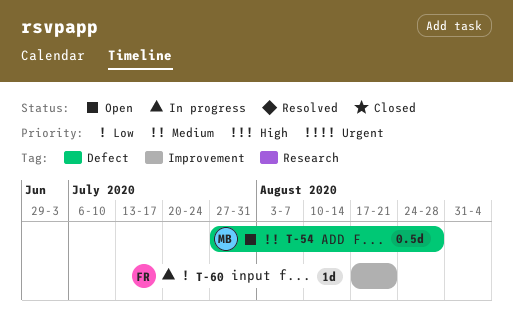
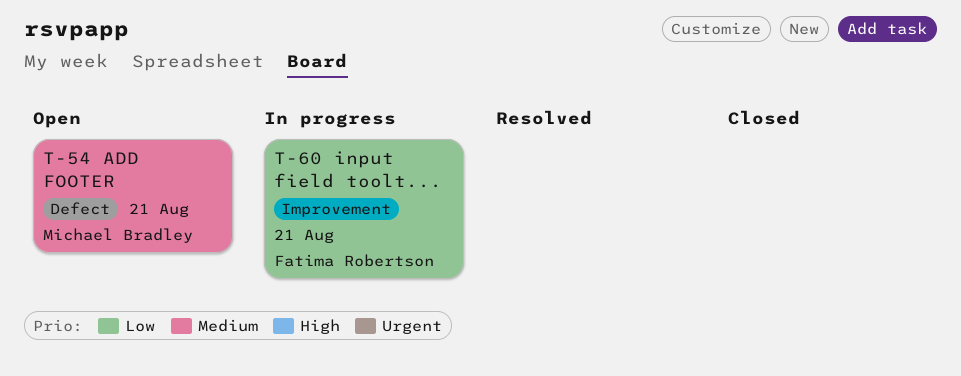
T-54, due: Aug 28 -> Aug 21

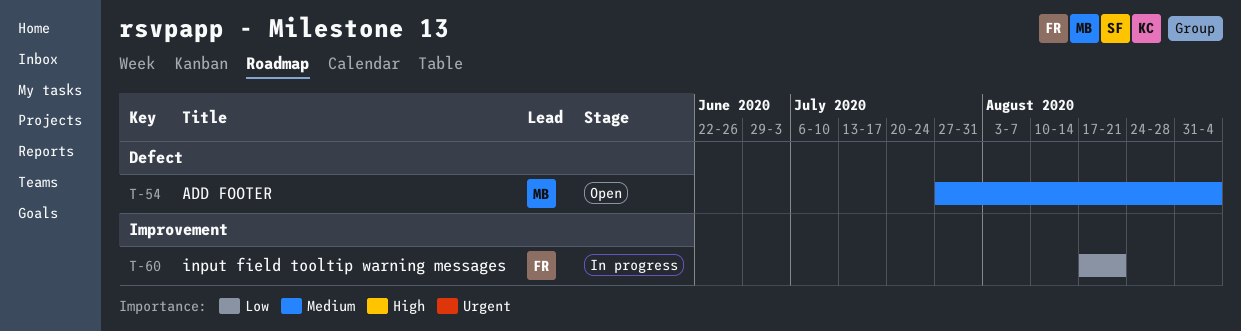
T-54, due: Aug 21 -> Sep 4

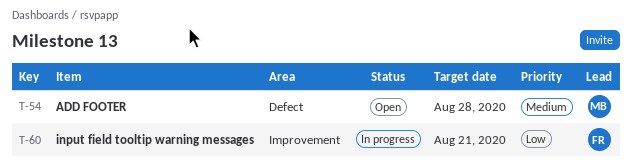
T-54, due: Sep 4 -> Aug 28

